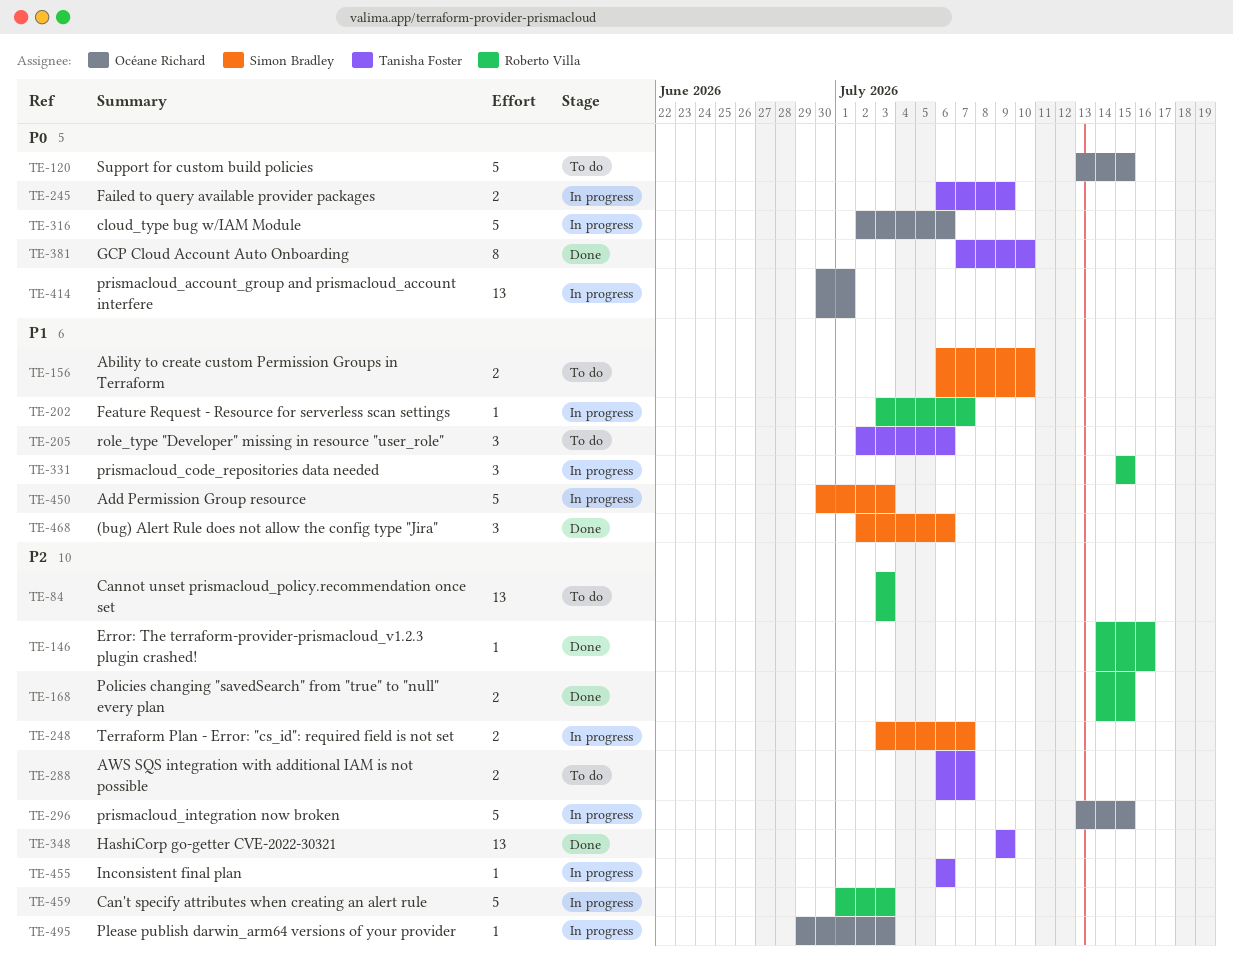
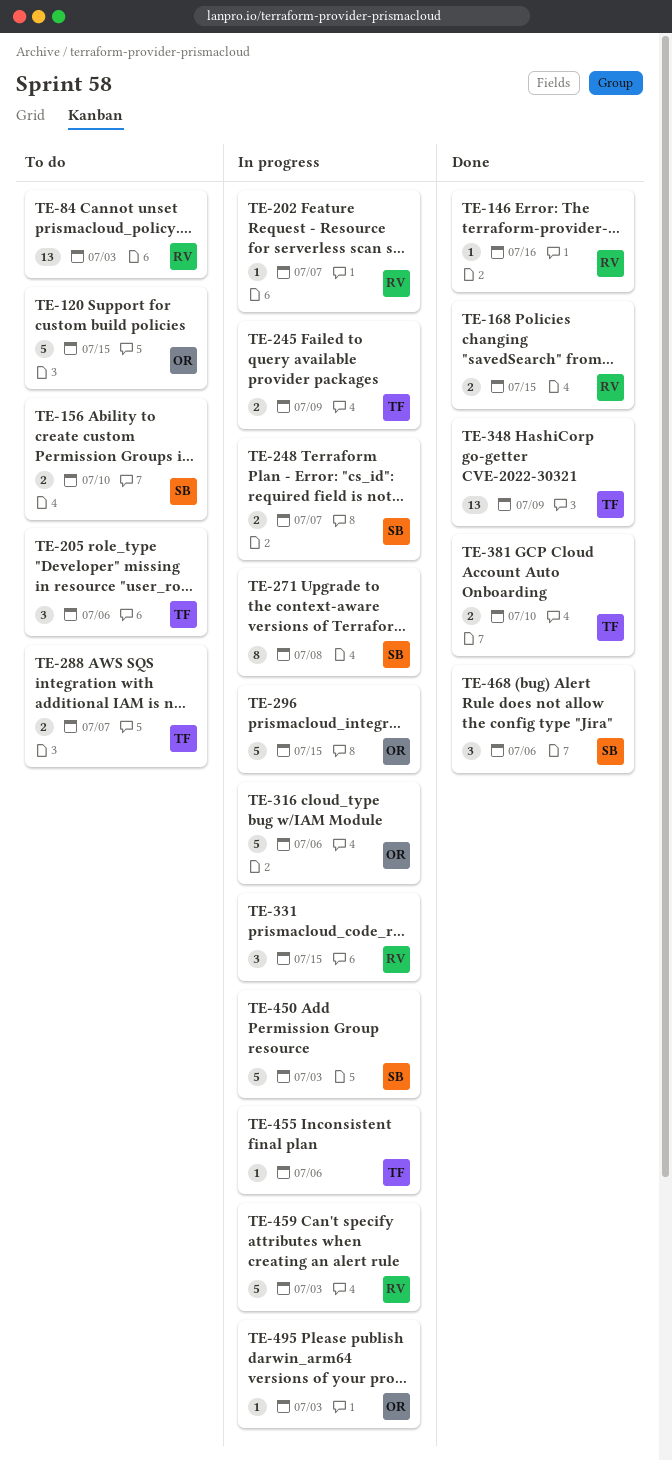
TE-271: none -> present
TE-381, estimate: 8 -> 2
TE-414: present -> none

